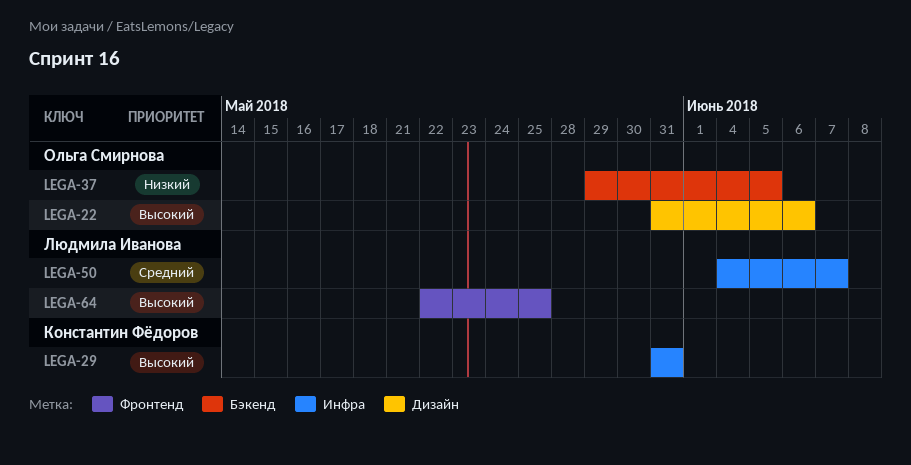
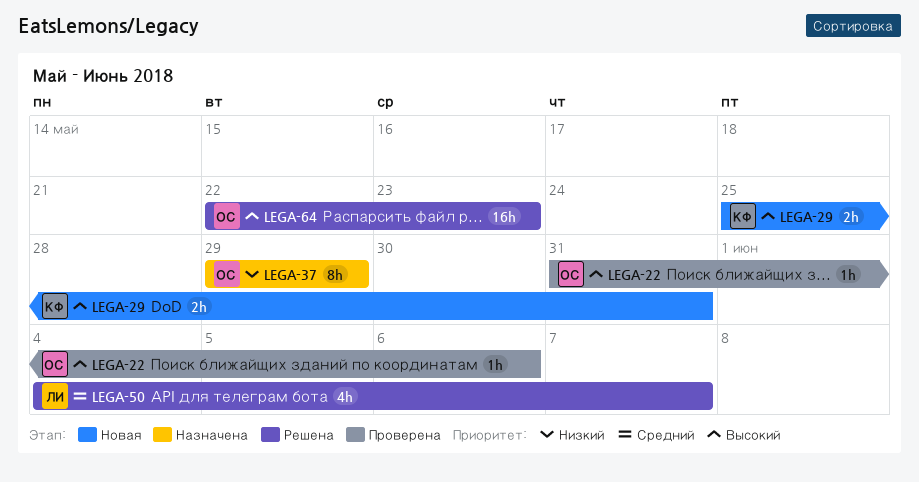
LEGA-29, start: May 31 -> May 25
LEGA-37, due: Jun 5 -> May 29
LEGA-64, owner: Людмила Иванова -> Ольга Смирнова
LEGA-64, due: May 25 -> May 23

